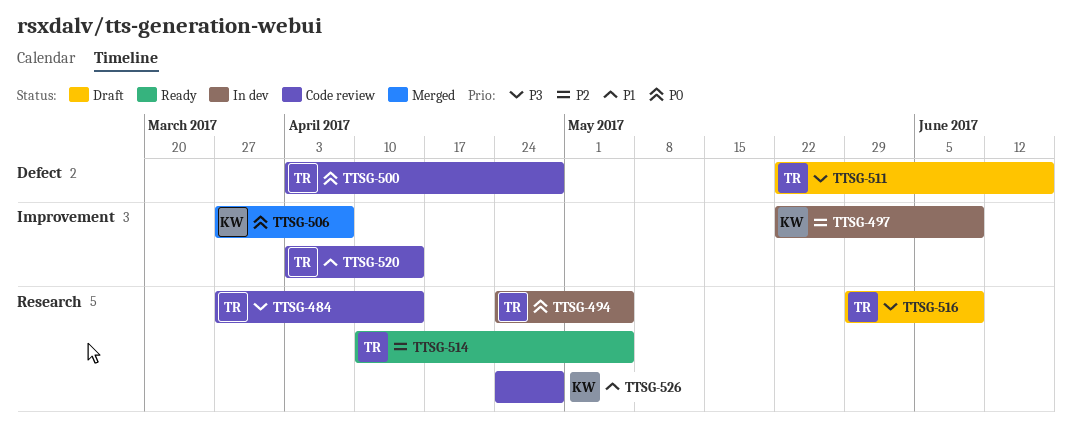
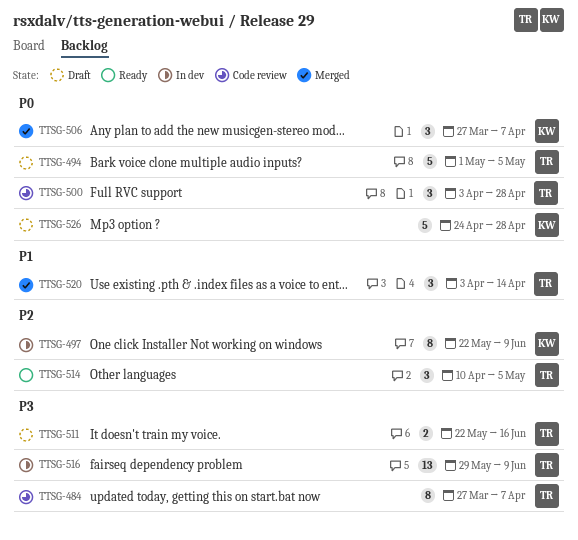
TTSG-484, due: Apr 14 -> Apr 7
TTSG-494, status: In dev -> Draft
TTSG-494, start: Apr 24 -> May 1
TTSG-516, status: Draft -> In dev
TTSG-520, status: Code review -> Merged
TTSG-526, status: Code review -> Draft
TTSG-526, priority: P1 -> P0

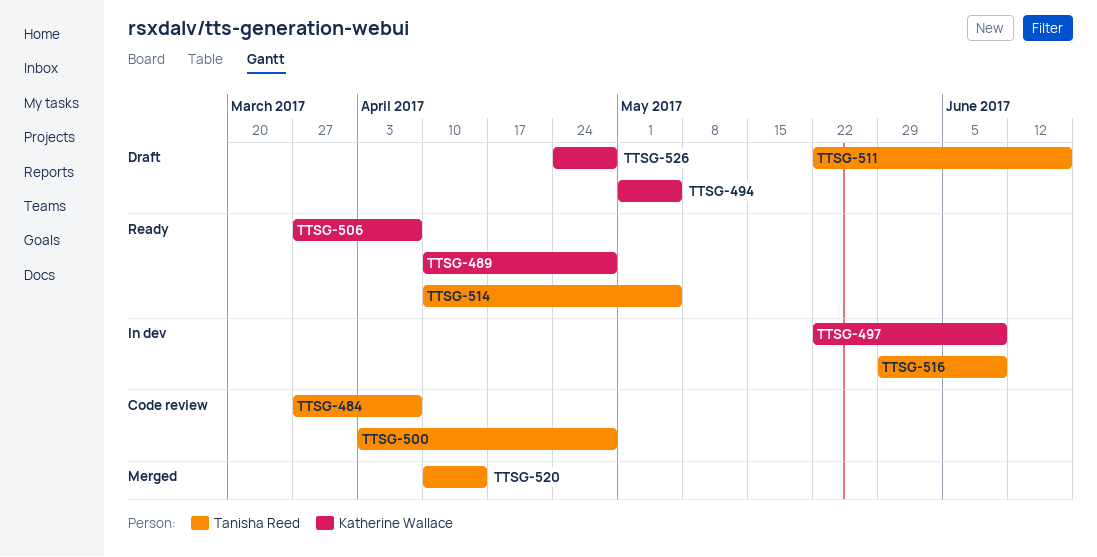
TTSG-489: none -> present
TTSG-494, owner: Tanisha Reed -> Katherine Wallace
TTSG-506, status: Merged -> Ready
TTSG-520, start: Apr 3 -> Apr 10

